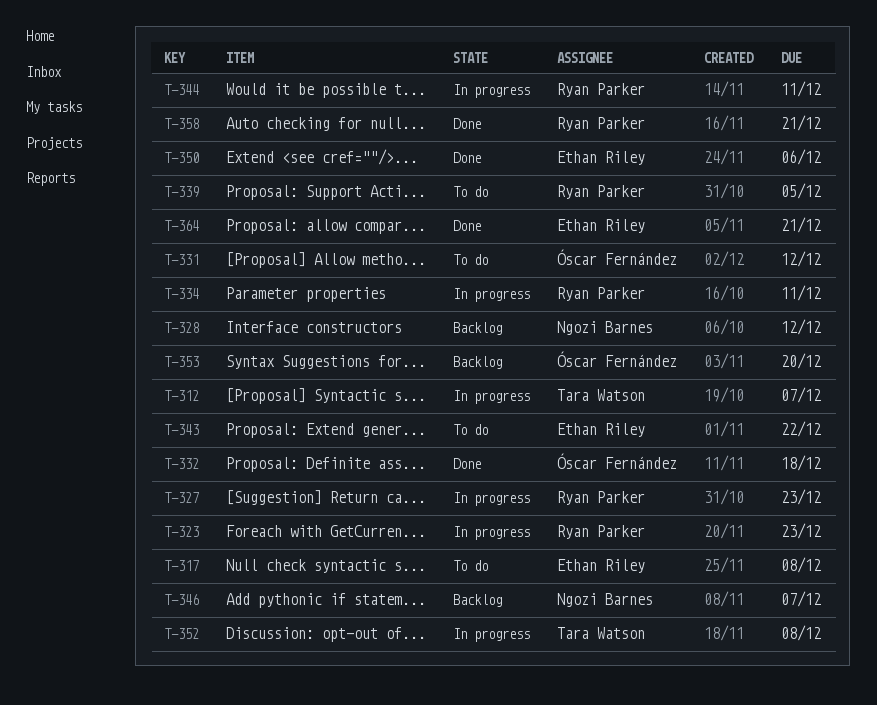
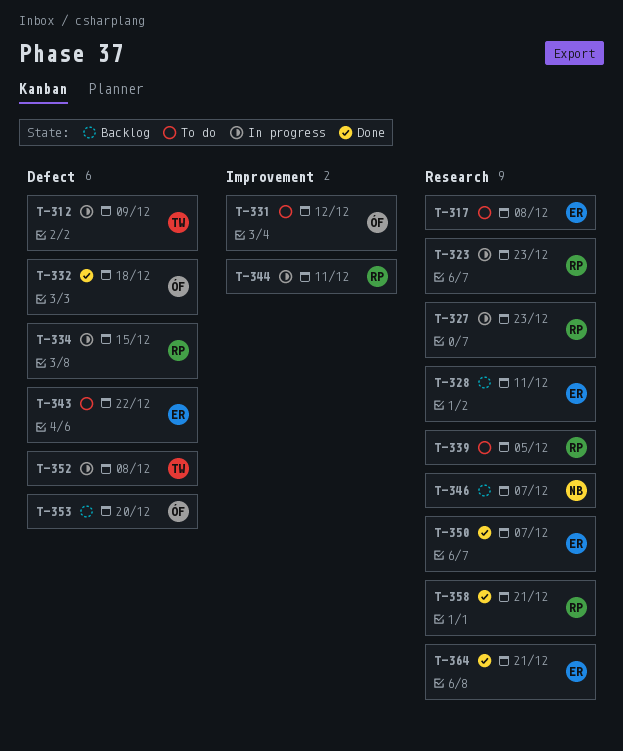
T-312, due: Dec 7 -> Dec 9
T-328, owner: Ngozi Barnes -> Ethan Riley
T-328, due: Dec 12 -> Dec 11
T-334, due: Dec 11 -> Dec 15
T-350, due: Dec 6 -> Dec 7

